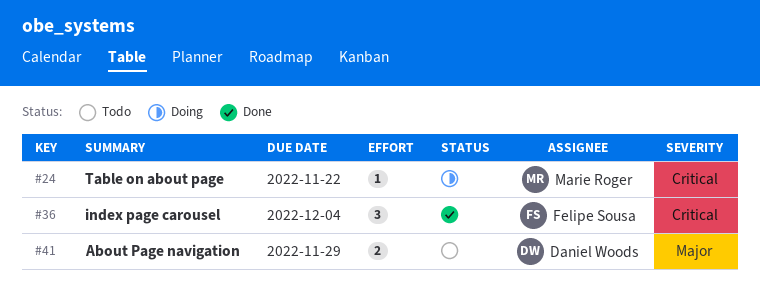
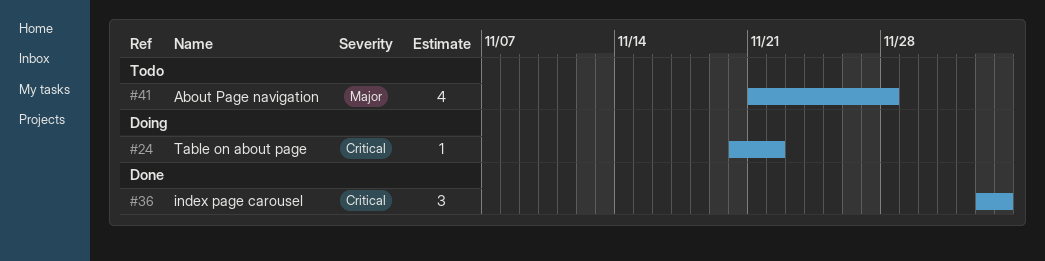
#41, estimate: 2 -> 4
#41, due: Nov 29 -> Nov 28

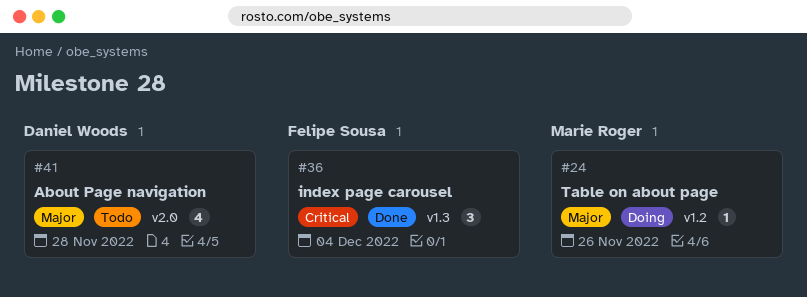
#24, priority: Critical -> Major
#24, due: Nov 22 -> Nov 26

